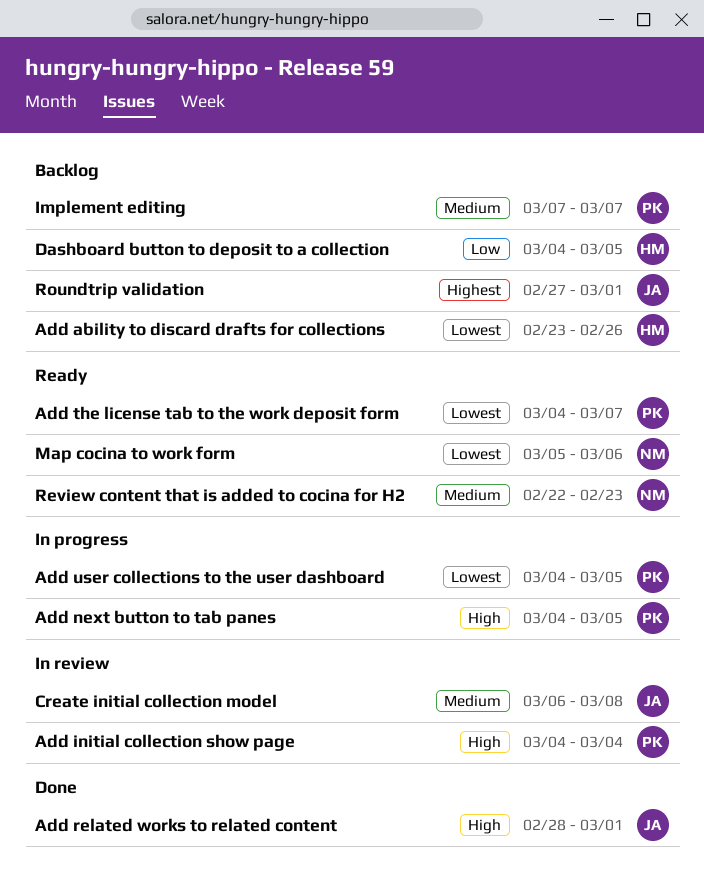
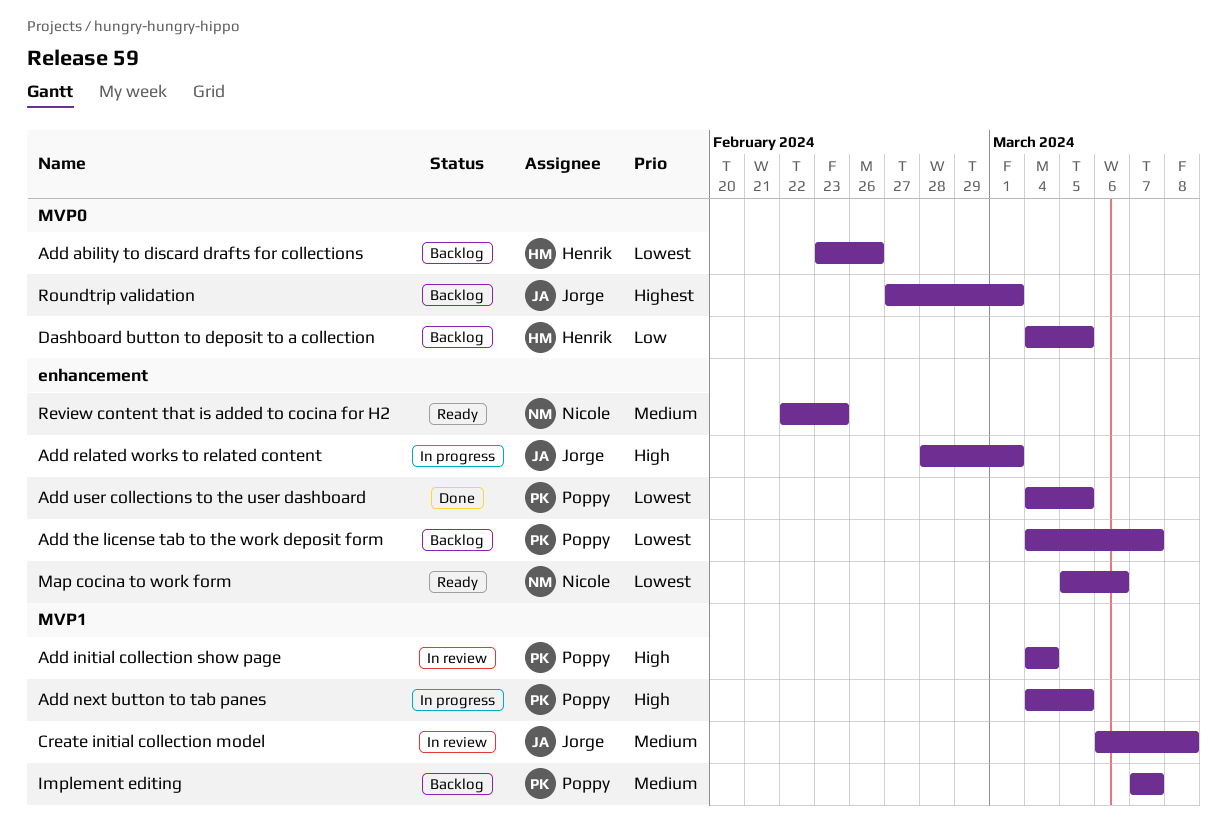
Add related works to related content, status: Done -> In progress
Add the license tab to the work deposit form, status: Ready -> Backlog
Add user collections to the user dashboard, status: In progress -> Done

